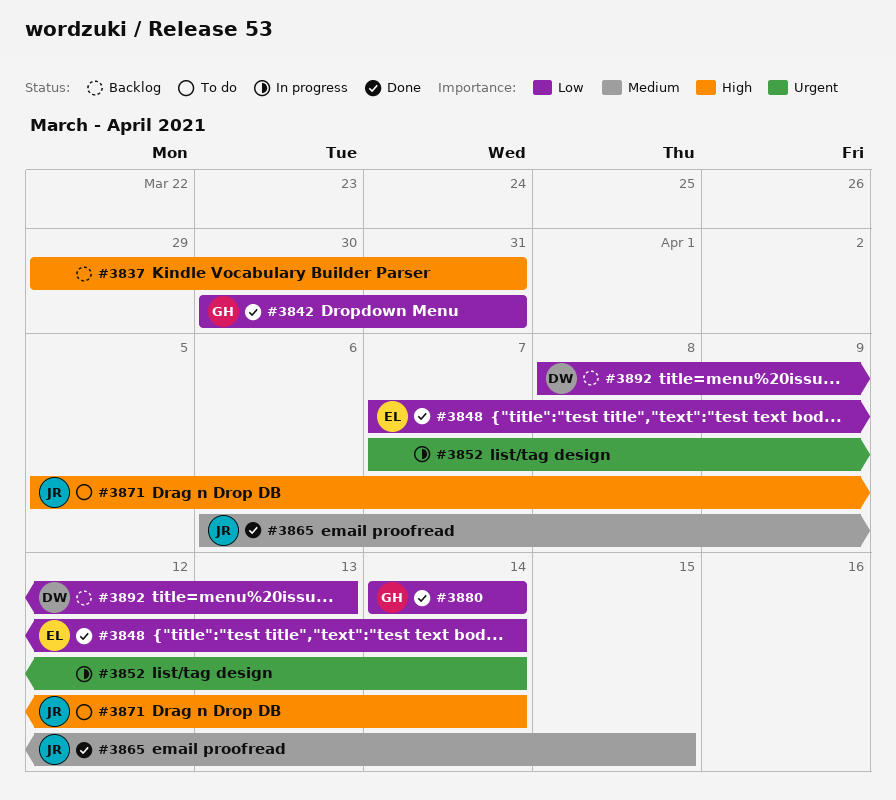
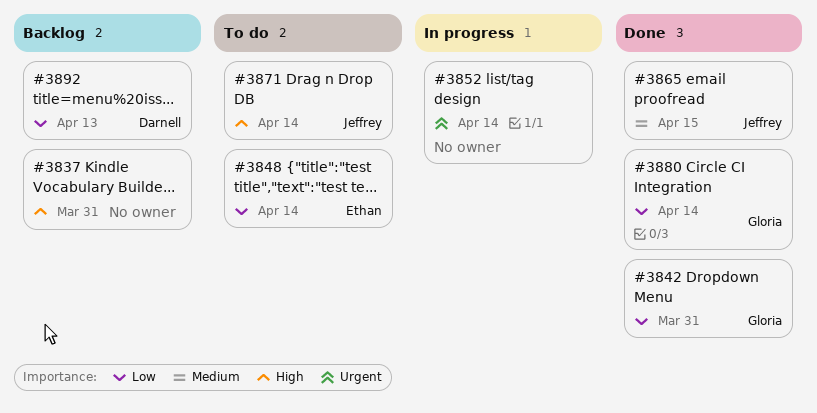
#3848, status: Done -> To do

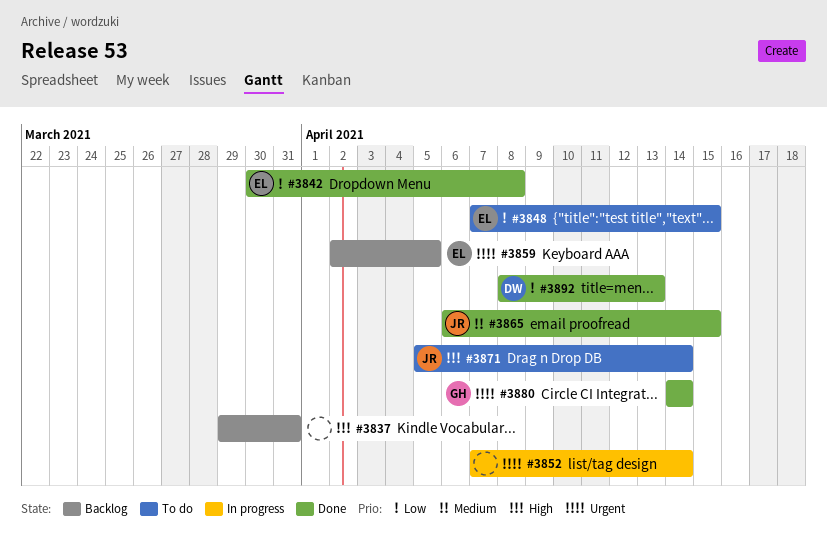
#3842, owner: Gloria -> Ethan
#3842, due: Mar 31 -> Apr 8
#3848, due: Apr 14 -> Apr 15
#3859: none -> present
#3880, priority: Low -> Urgent
#3892, status: Backlog -> Done

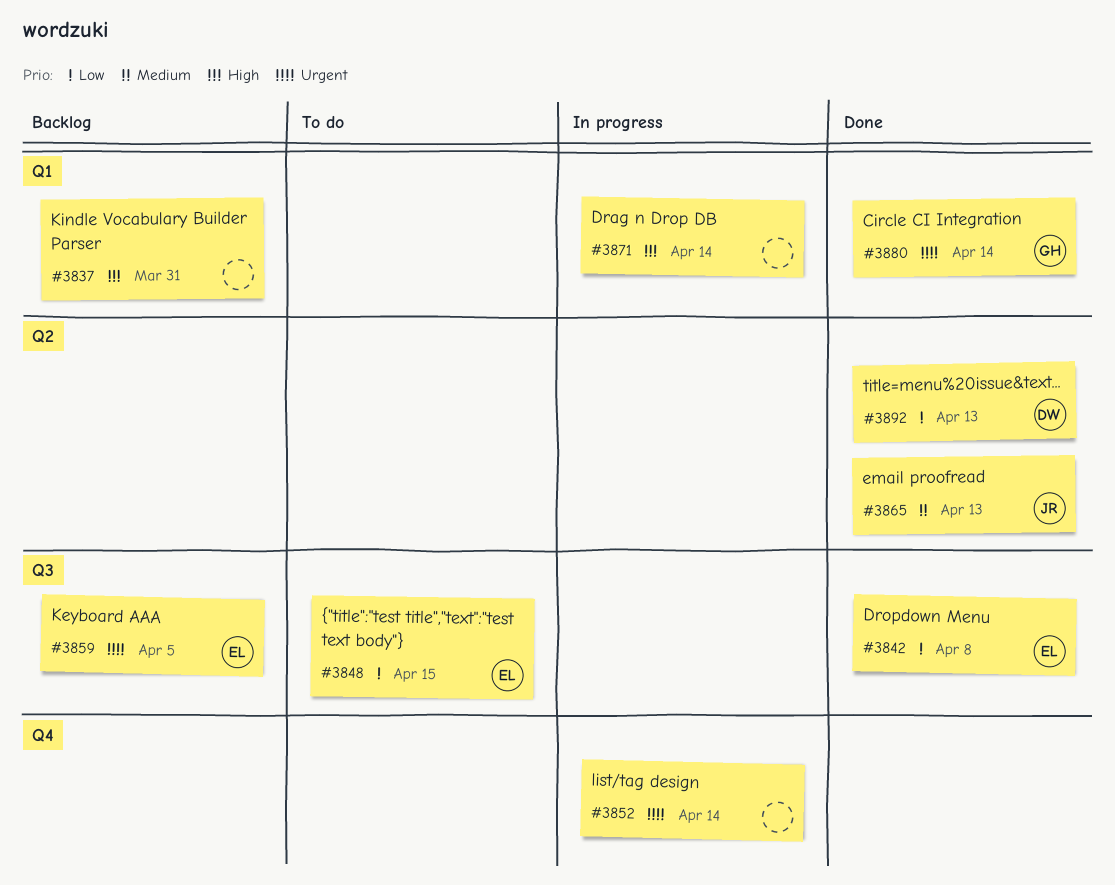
#3865, due: Apr 15 -> Apr 13
#3871, status: To do -> In progress
#3871, owner: JR -> none

